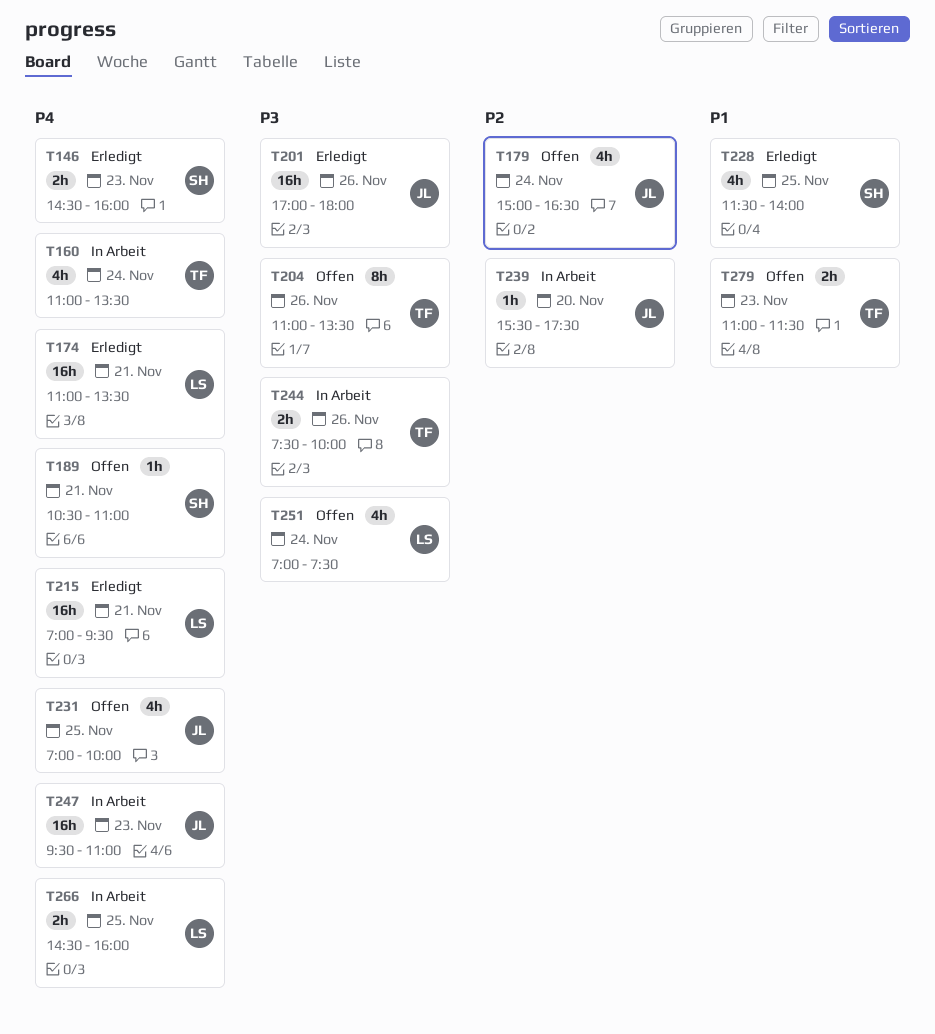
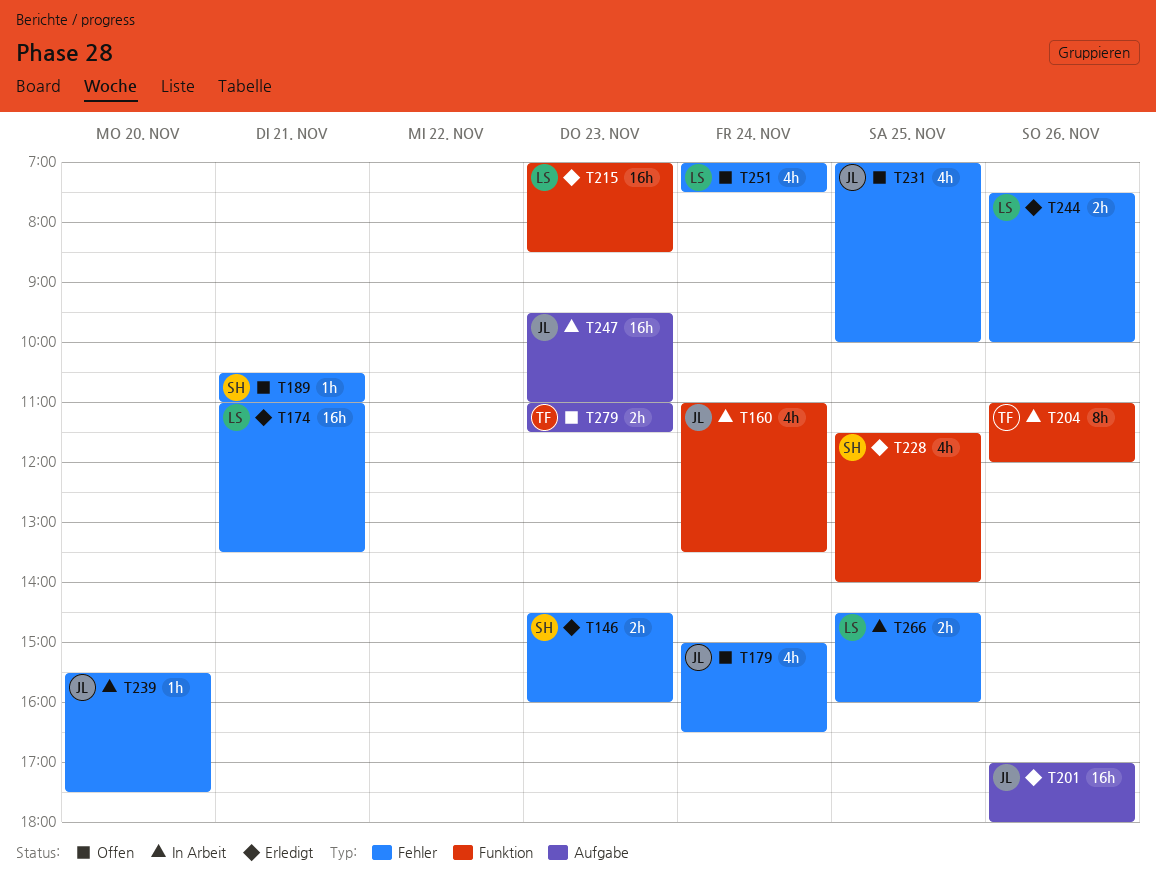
T160, owner: TF -> JL
T204, status: Offen -> In Arbeit
T204, ends: 13:30 -> 12:00
T215, day: Nov 21 -> Nov 23
T215, ends: 09:30 -> 08:30
T244, status: In Arbeit -> Erledigt
T244, owner: TF -> LS

